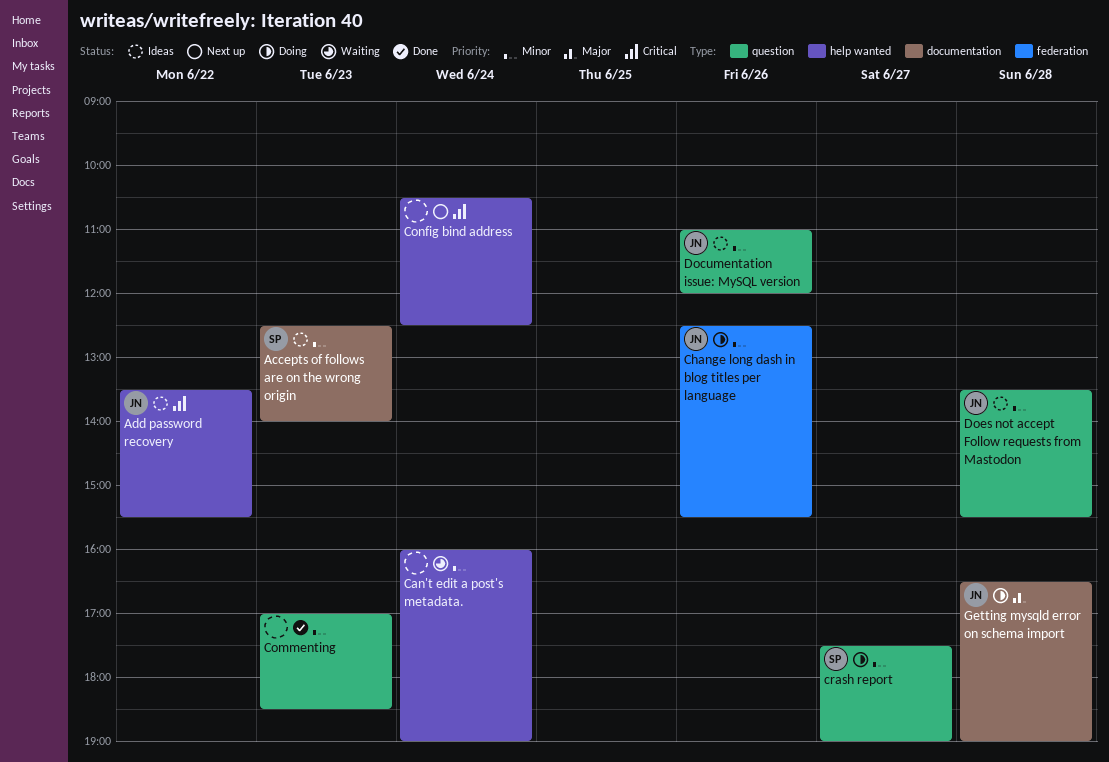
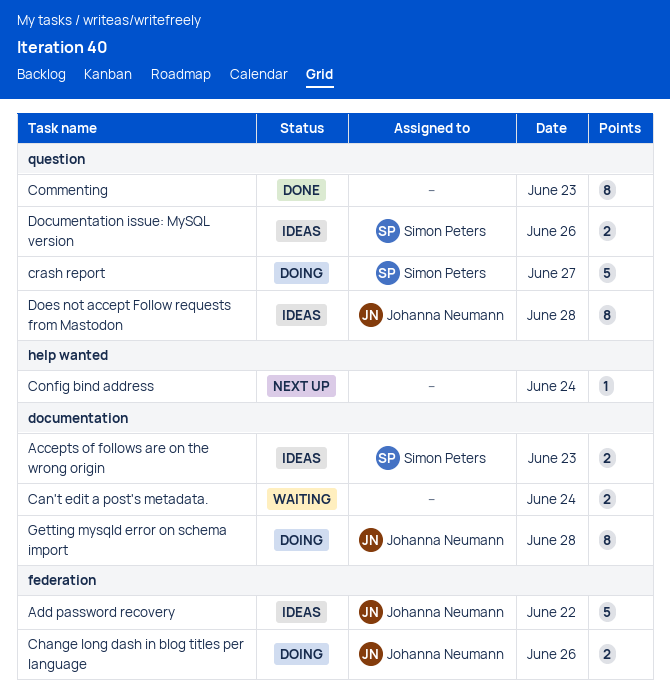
Add password recovery, label: help wanted -> federation
Can't edit a post's metadata., label: help wanted -> documentation
Documentation issue: MySQL version, owner: Johanna Neumann -> Simon Peters

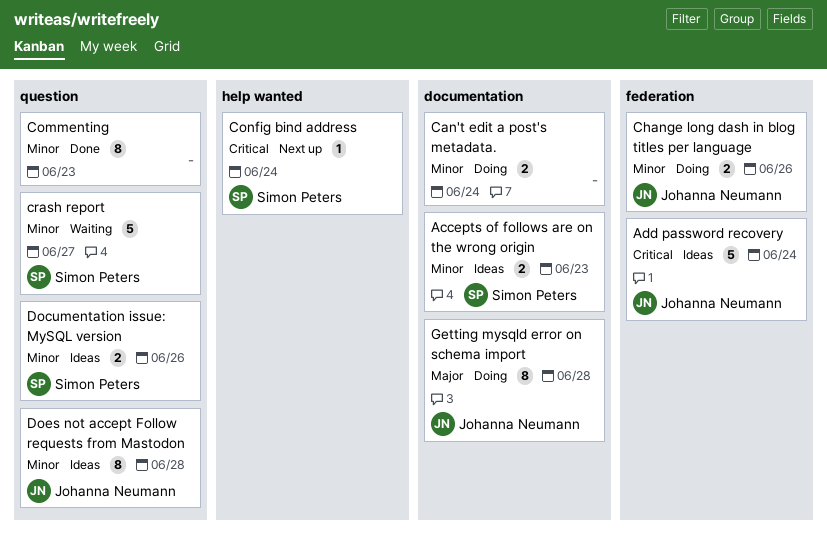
Add password recovery, day: Jun 22 -> Jun 24
Can't edit a post's metadata., status: Waiting -> Doing
Config bind address, owner: none -> Simon Peters
crash report, status: Doing -> Waiting

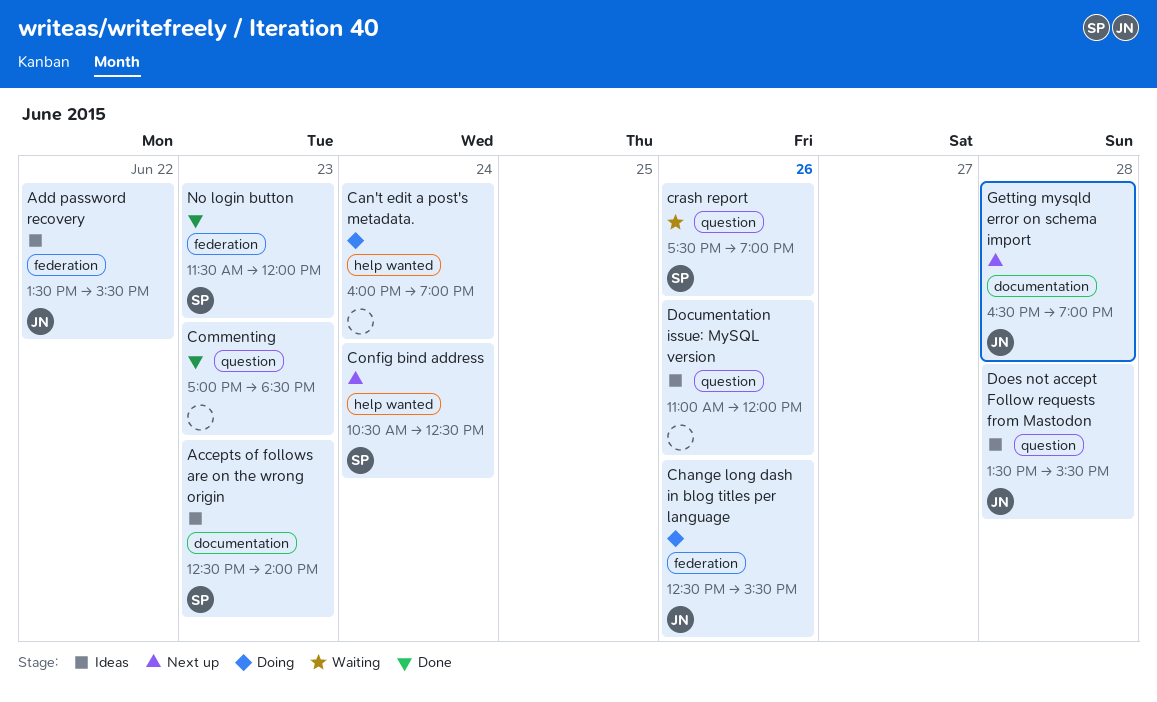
Add password recovery, day: Jun 24 -> Jun 22
Can't edit a post's metadata., label: documentation -> help wanted
crash report, day: Jun 27 -> Jun 26
Documentation issue: MySQL version, owner: Simon Peters -> none
Getting mysqld error on schema import, status: Doing -> Next up
No login button: none -> present

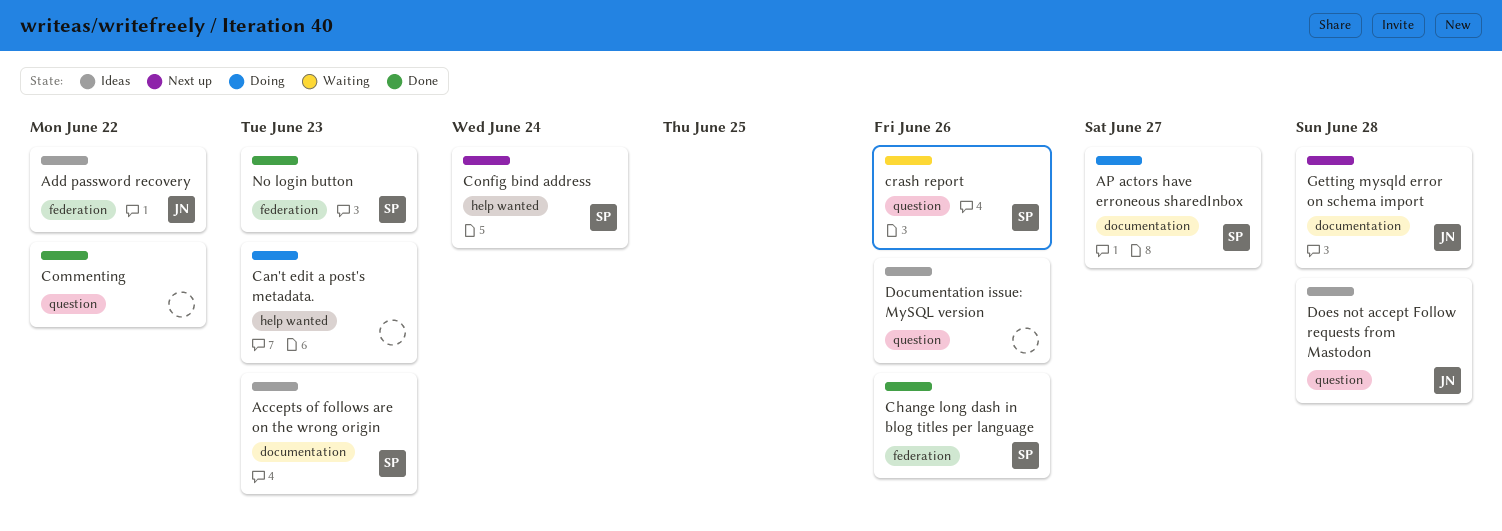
AP actors have erroneous sharedInbox: none -> present
Can't edit a post's metadata., day: Jun 24 -> Jun 23
Change long dash in blog titles per language, status: Doing -> Done
Change long dash in blog titles per language, owner: JN -> SP
Commenting, day: Jun 23 -> Jun 22

